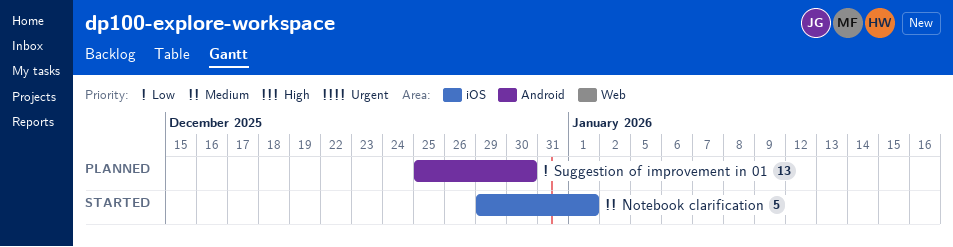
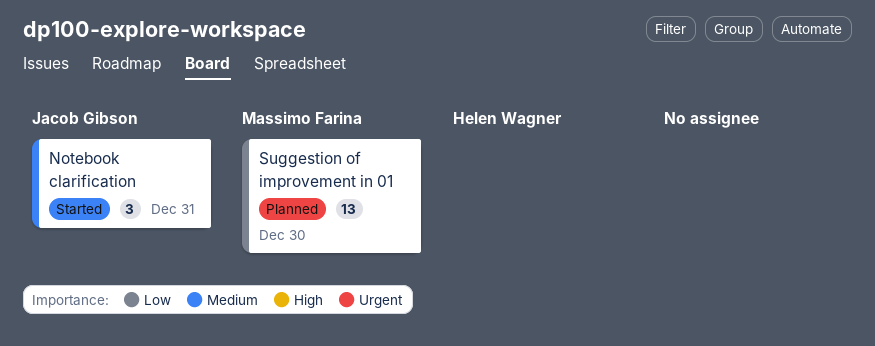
Notebook clarification, estimate: 5 -> 3
Notebook clarification, due: Jan 1 -> Dec 31

